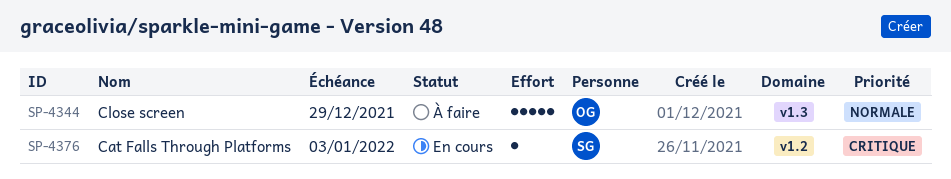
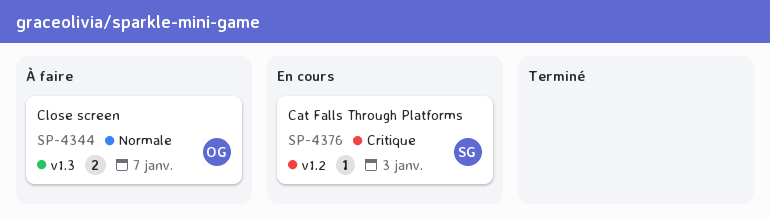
SP-4344, estimate: 5 -> 2
SP-4344, due: Dec 29 -> Jan 7

